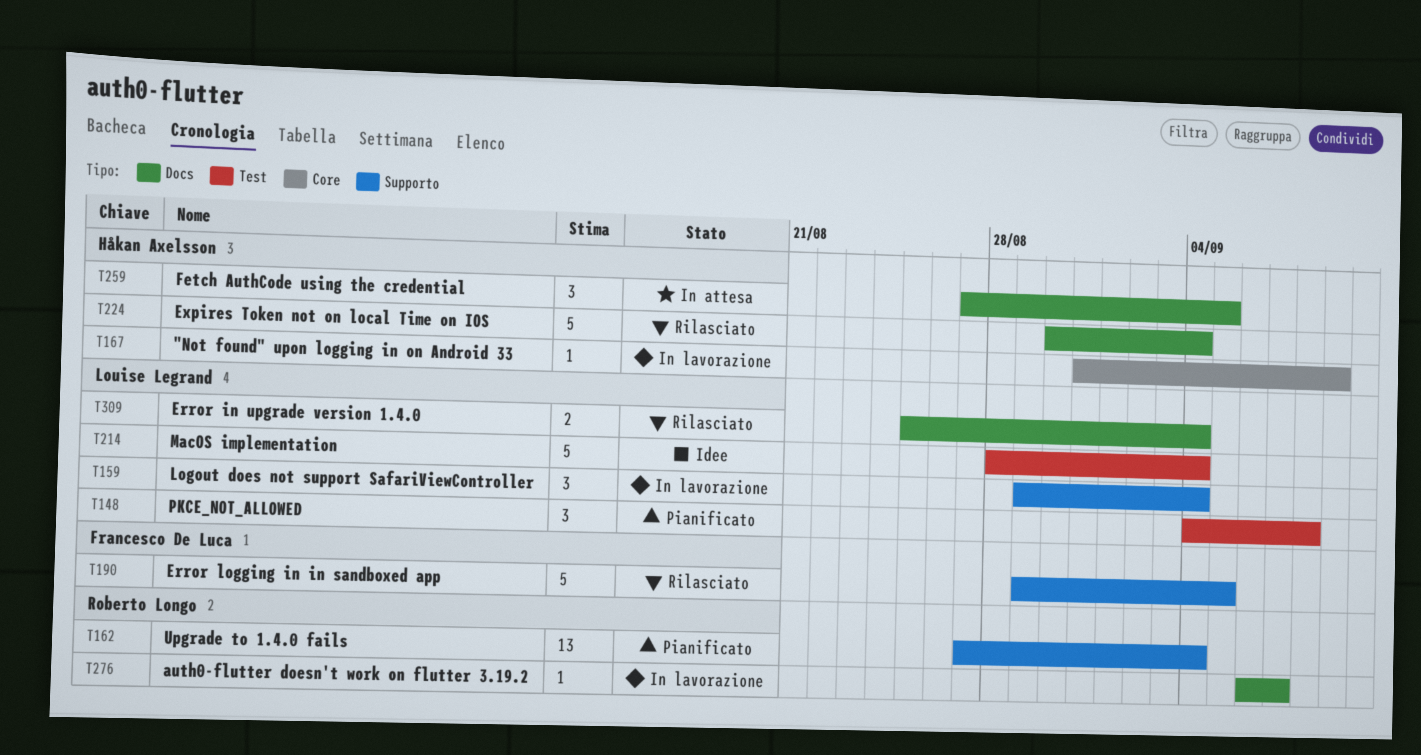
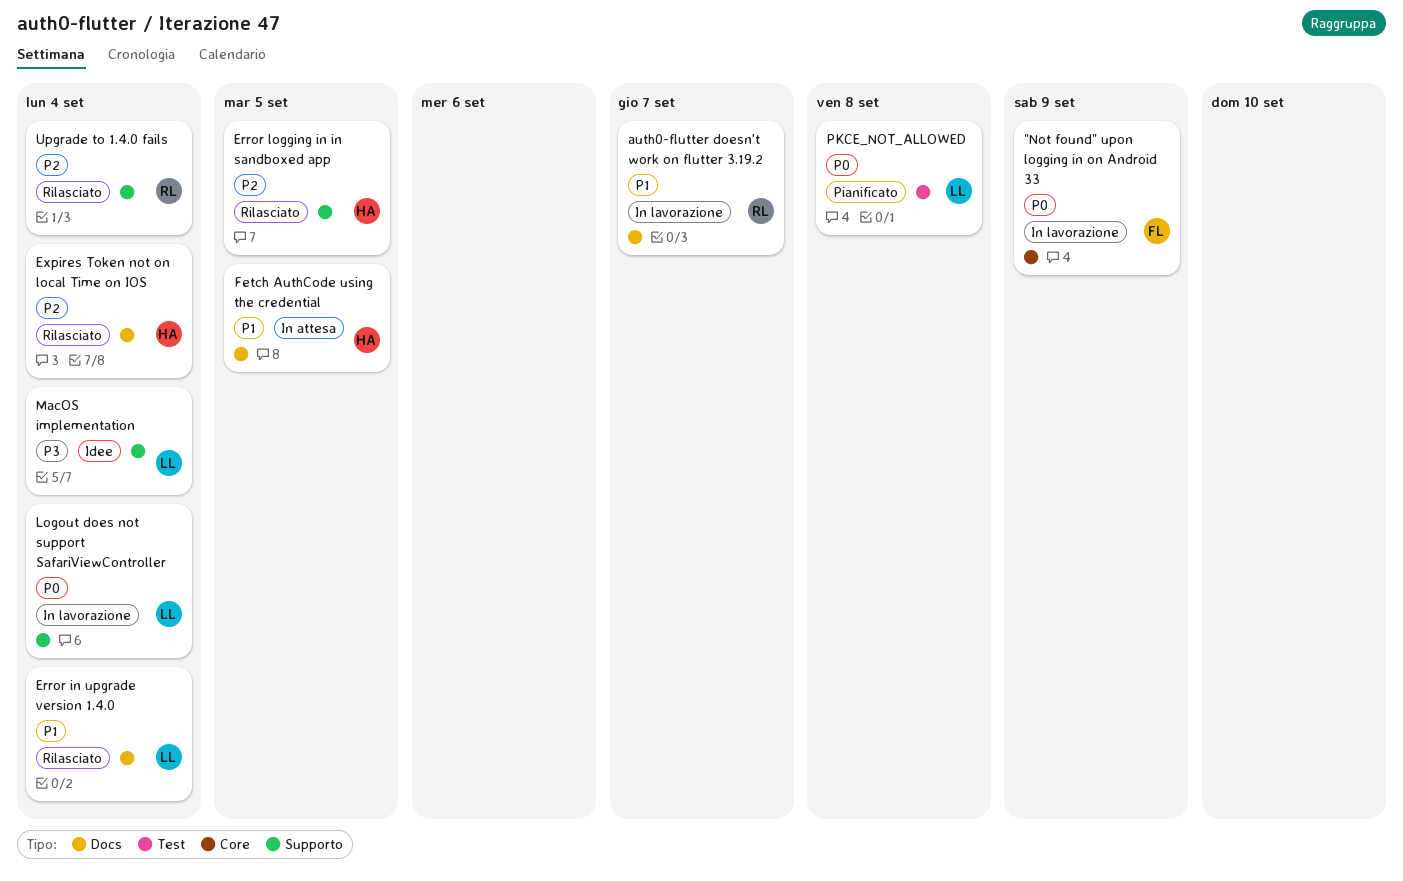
"Not found" upon logging in on Android 33, owner: Håkan Axelsson -> Francesco De Luca
Error logging in in sandboxed app, owner: Francesco De Luca -> Håkan Axelsson
MacOS implementation, label: Test -> Supporto
Upgrade to 1.4.0 fails, status: Pianificato -> Rilasciato

